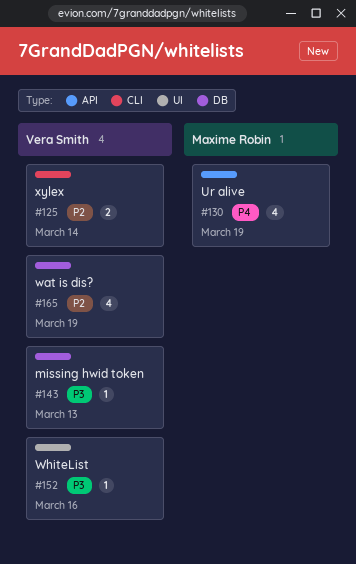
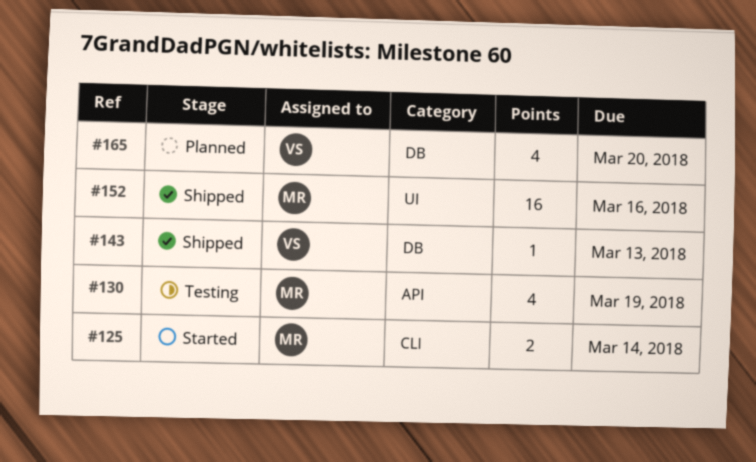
#125, owner: Vera Smith -> Maxime Robin
#152, owner: Vera Smith -> Maxime Robin
#152, estimate: 1 -> 16
#165, due: Mar 19 -> Mar 20

